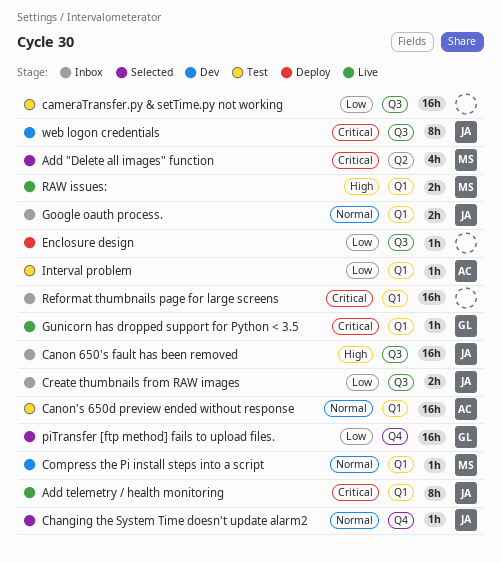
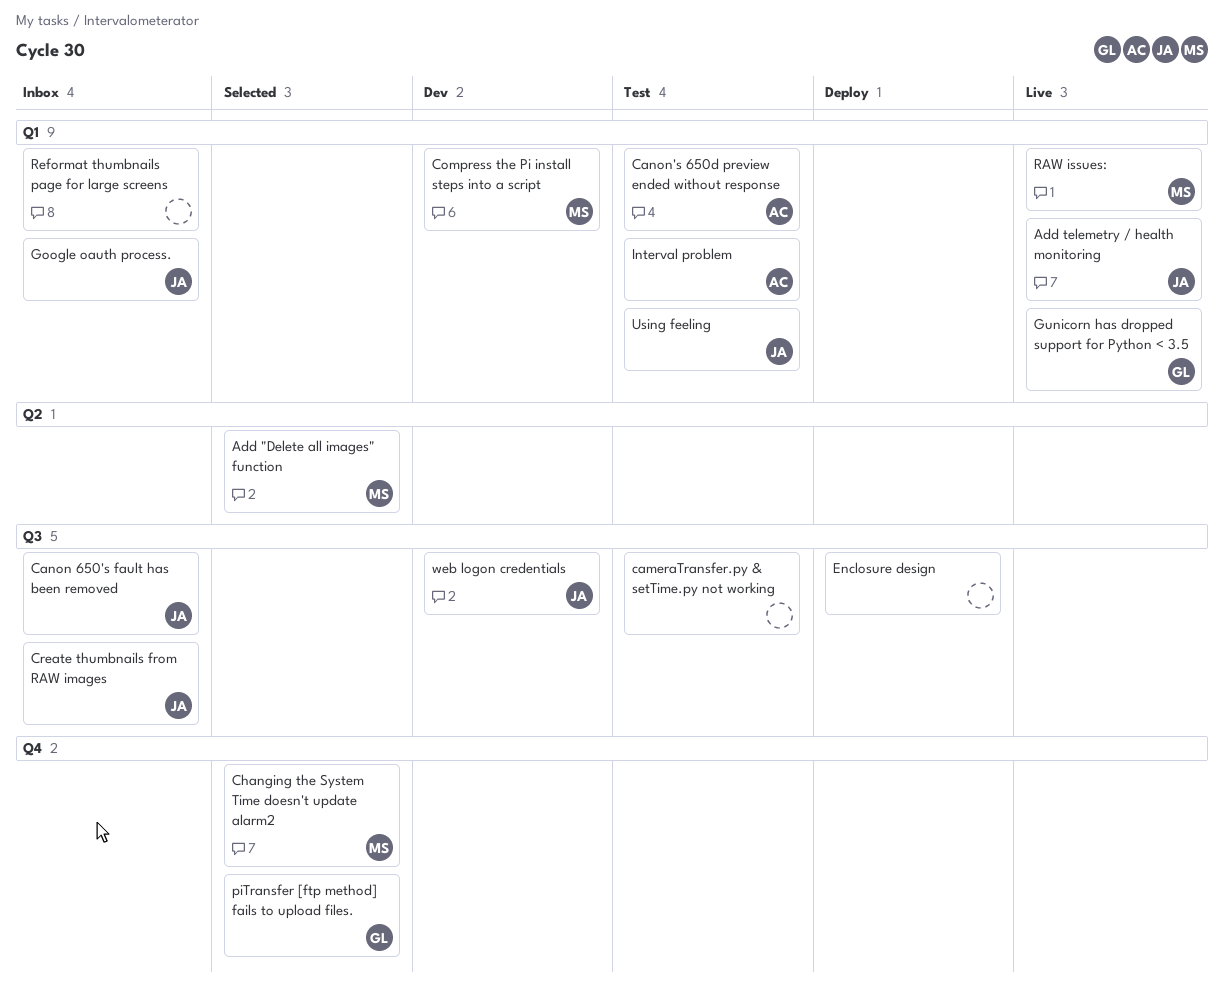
Changing the System Time doesn't update alarm2, owner: JA -> MS
Using feeling: none -> present

